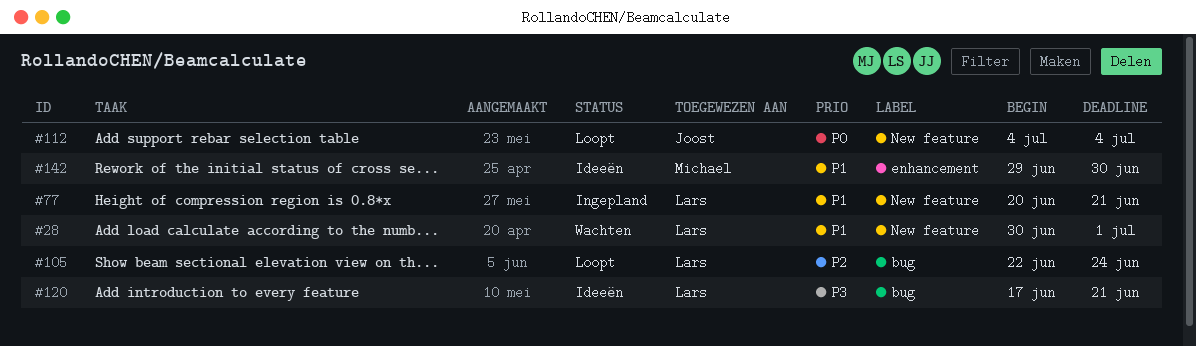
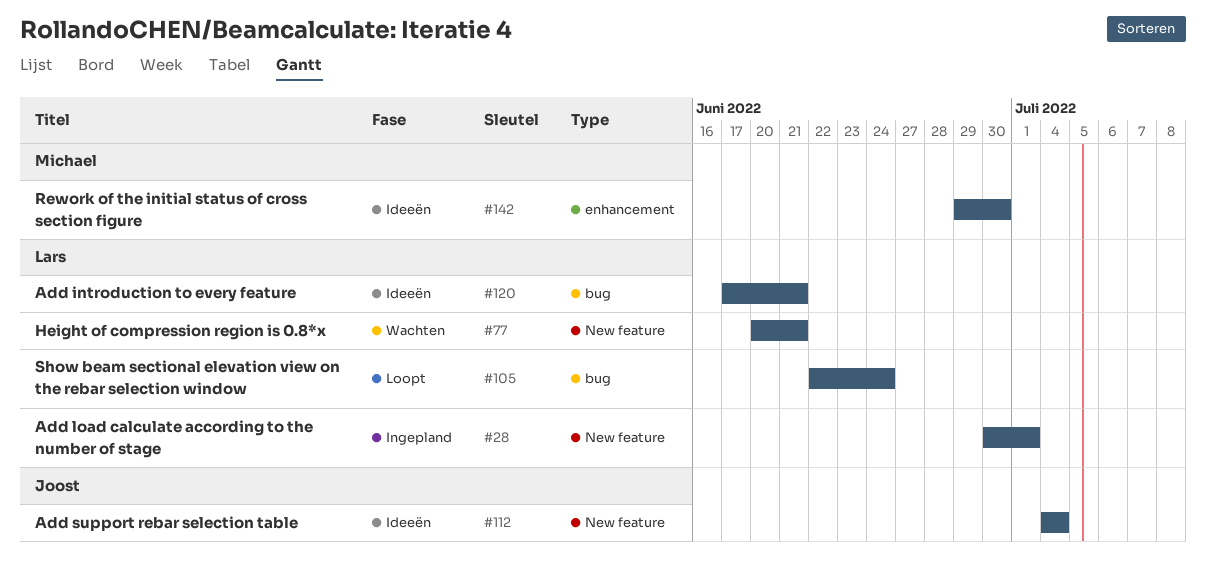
#28, status: Wachten -> Ingepland
#77, status: Ingepland -> Wachten
#112, status: Loopt -> Ideeën

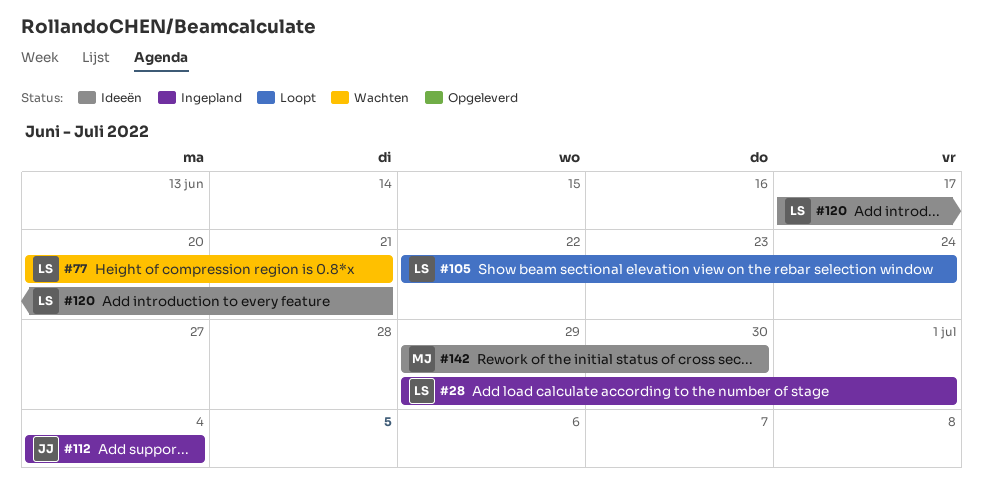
#28, start: Jun 30 -> Jun 29
#112, status: Ideeën -> Ingepland

